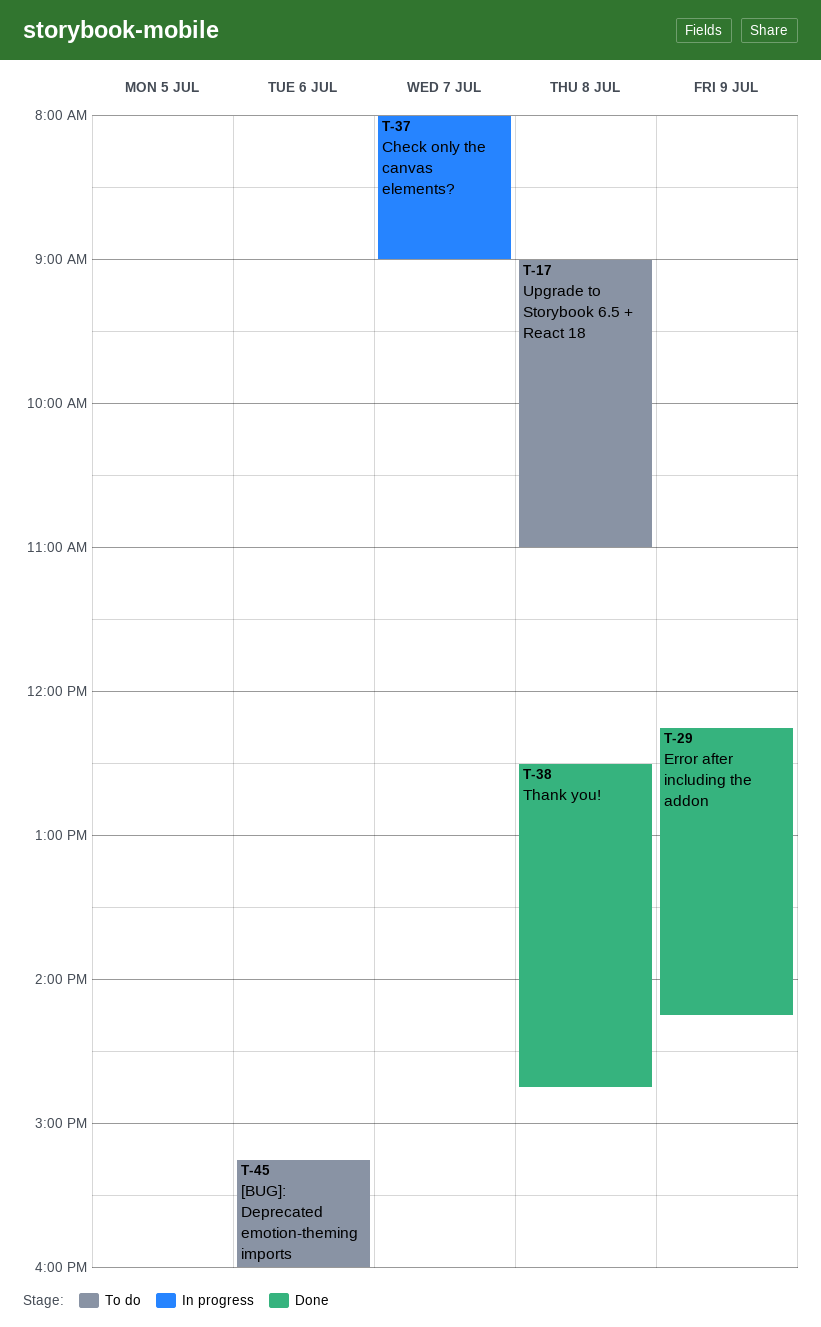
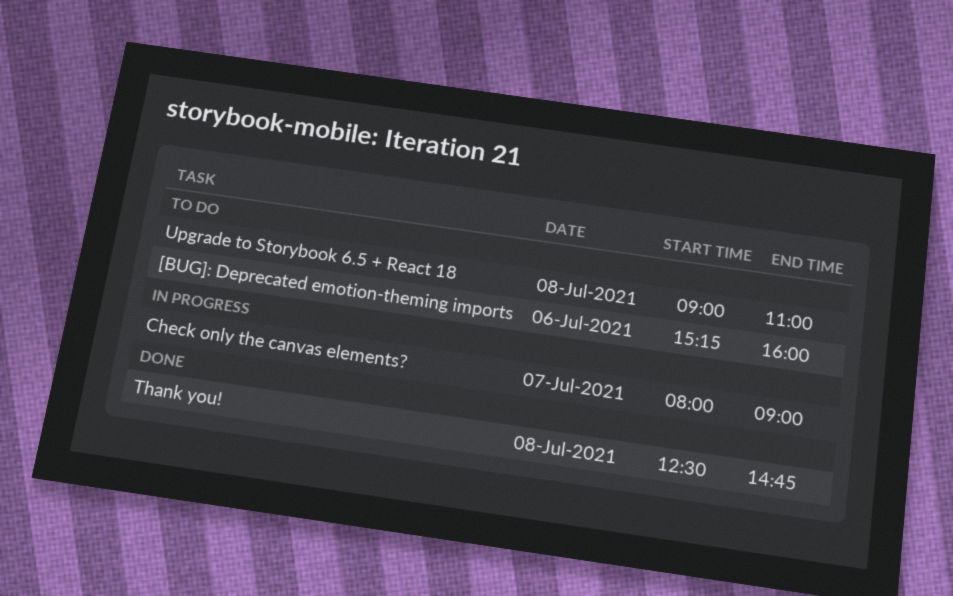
Error after including the addon: present -> none

